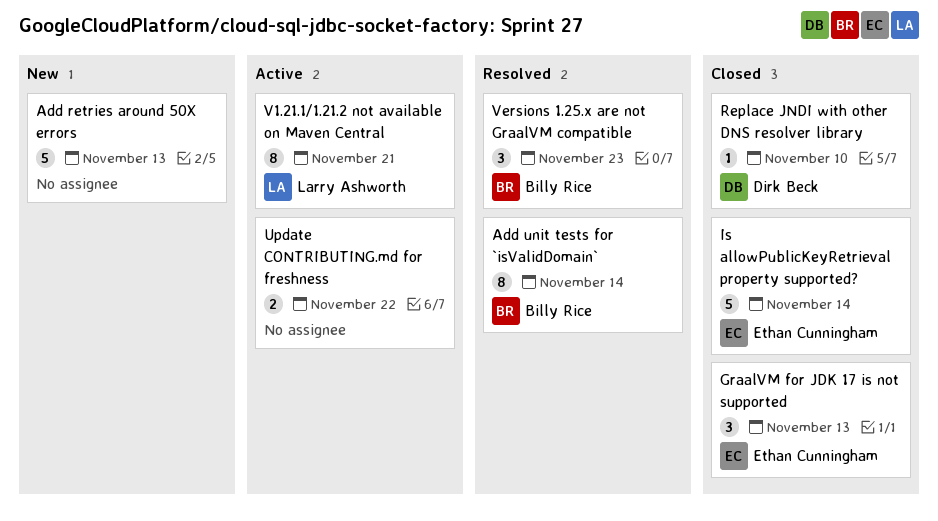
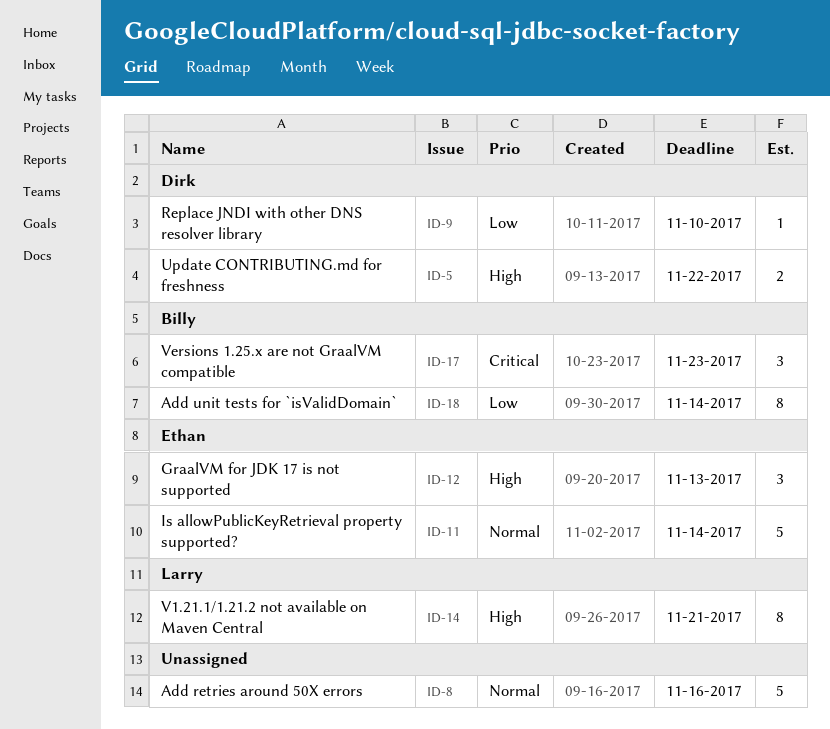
Add retries around 50X errors, due: Nov 13 -> Nov 16
Update CONTRIBUTING.md for freshness, owner: none -> Dirk Beck

